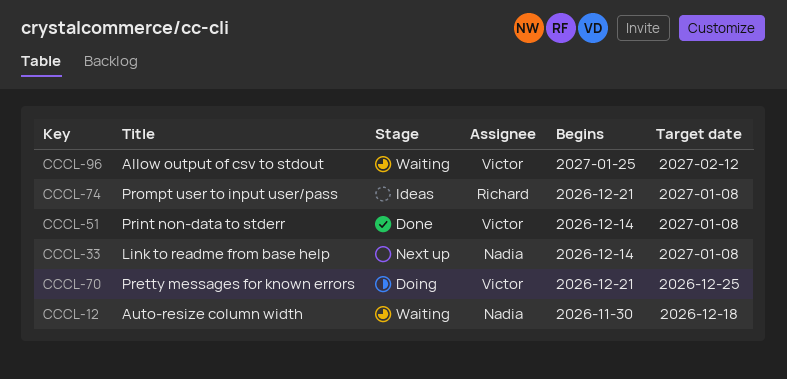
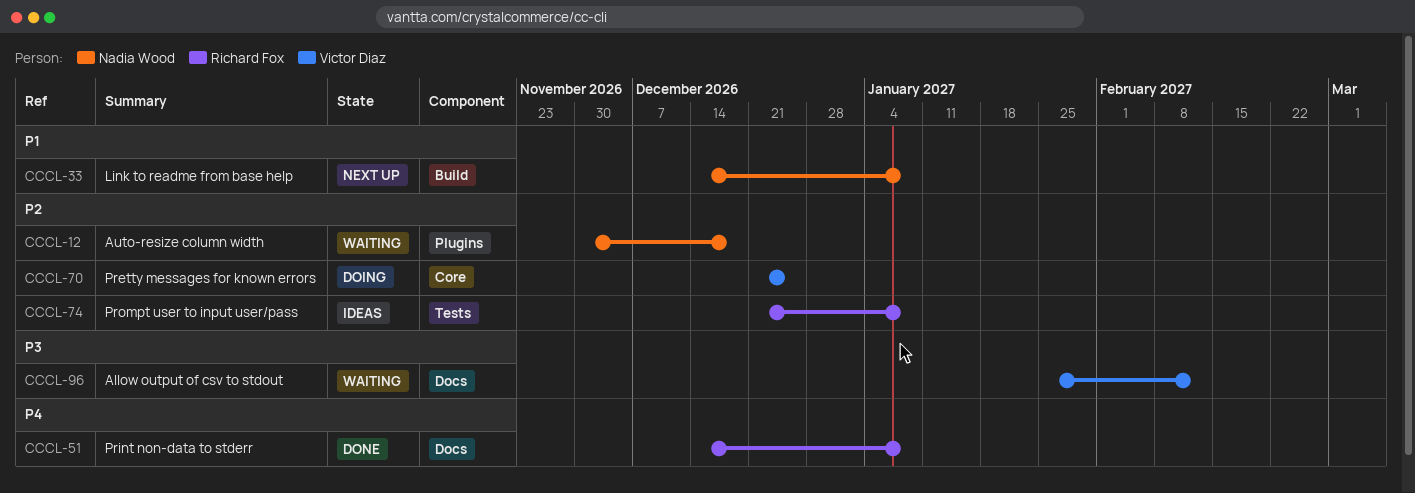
CCCL-51, owner: Victor Diaz -> Richard Fox

